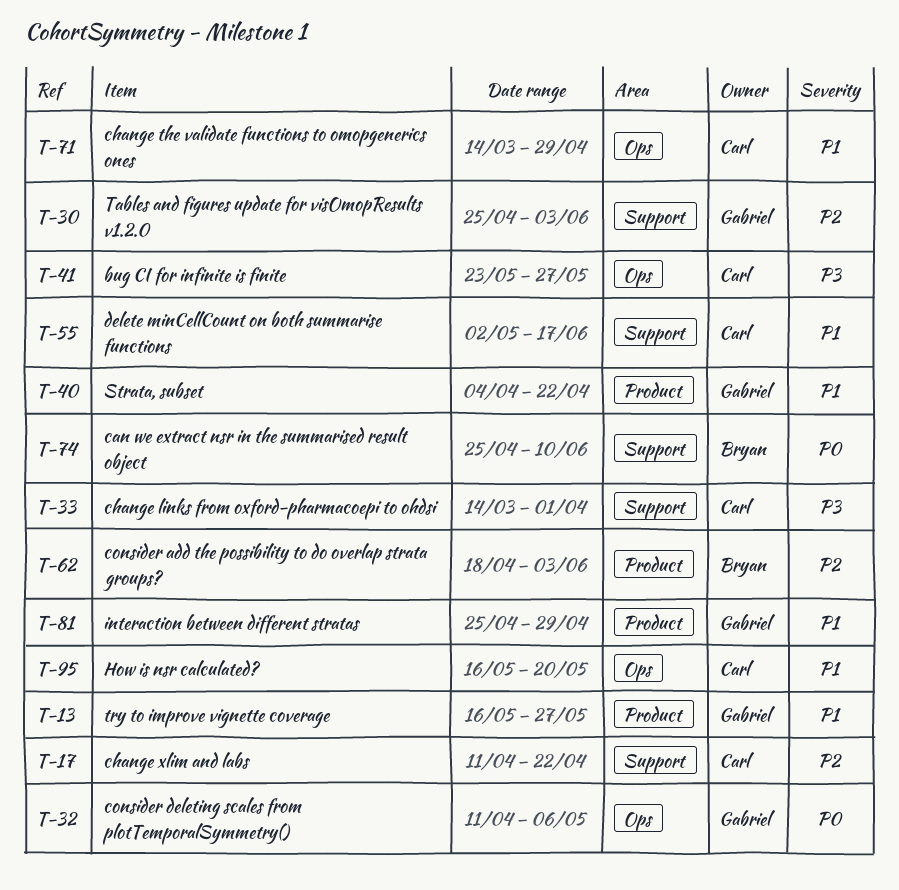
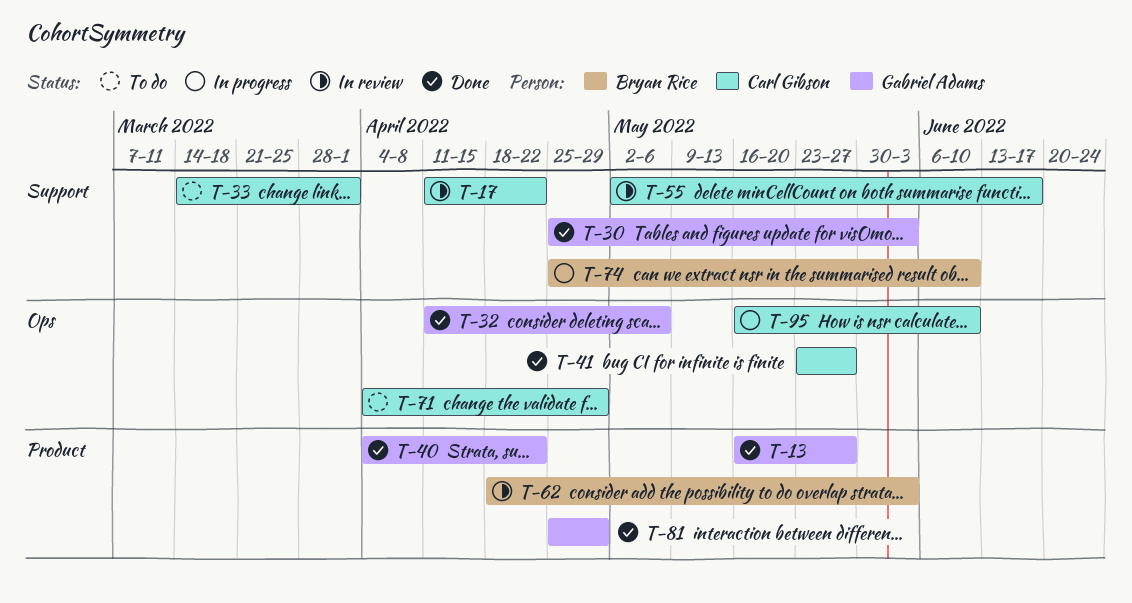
T-71, start: Mar 14 -> Apr 4
T-95, due: May 20 -> Jun 10

